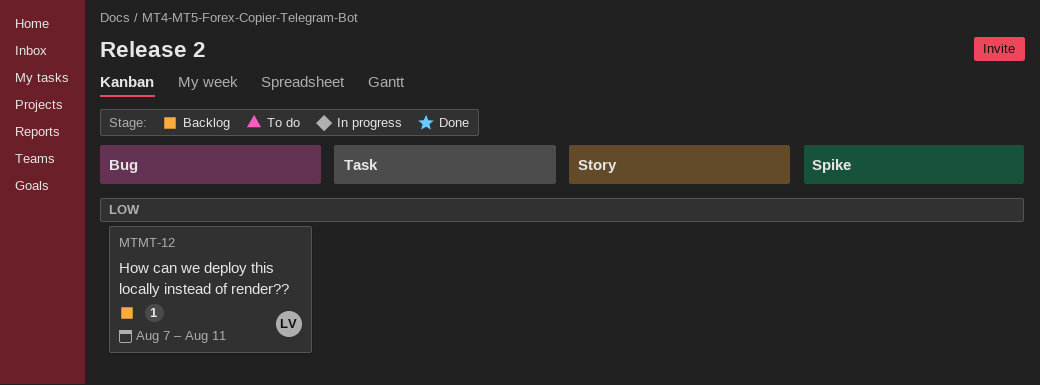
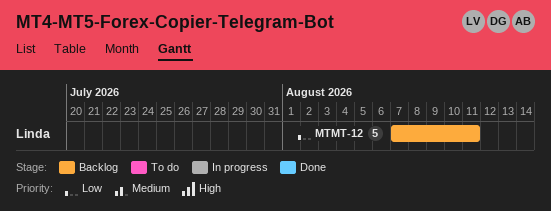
MTMT-12, estimate: 1 -> 5

